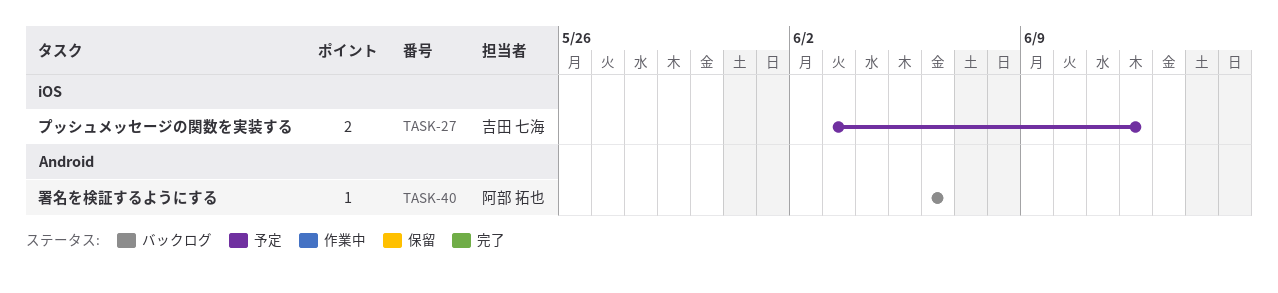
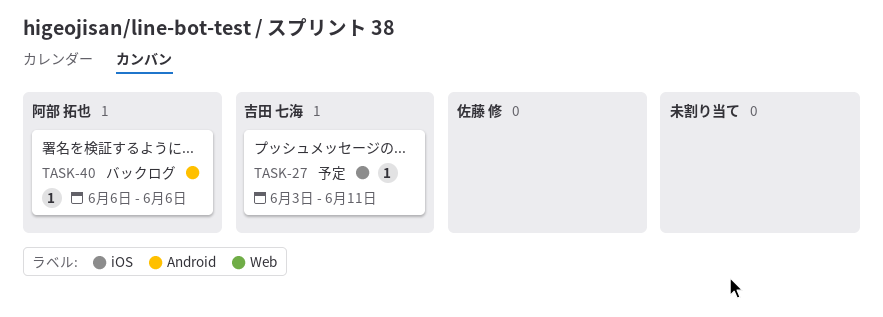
TASK-27, estimate: 2 -> 1
TASK-27, due: Jun 12 -> Jun 11

